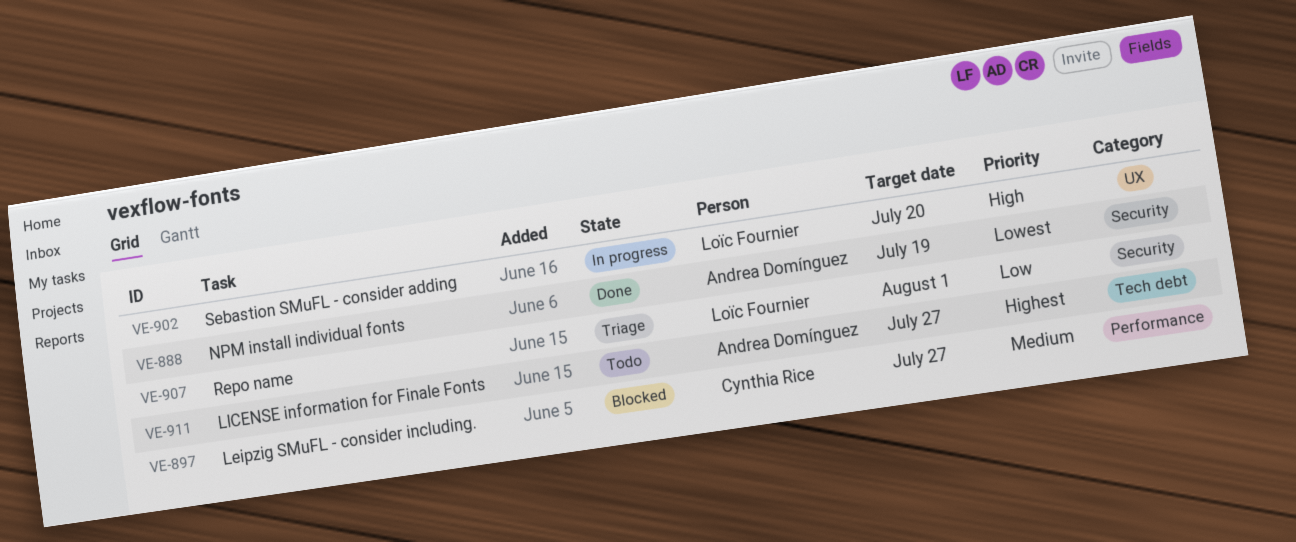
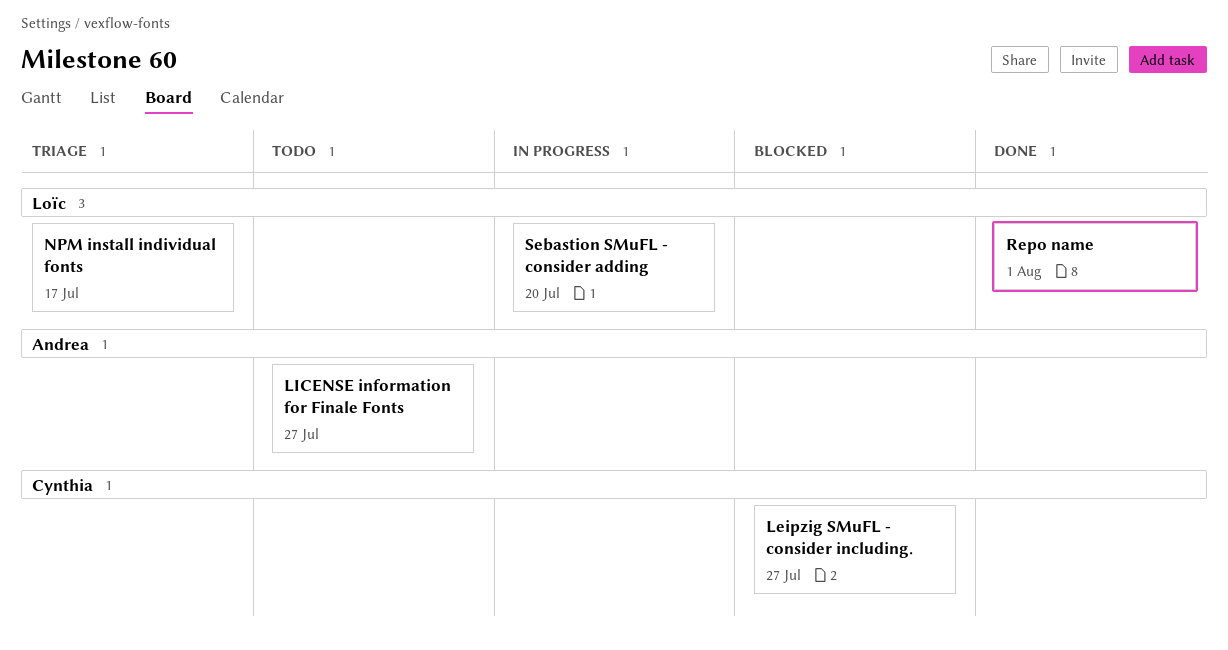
NPM install individual fonts, status: Done -> Triage
NPM install individual fonts, owner: Andrea Domínguez -> Loïc Fournier
NPM install individual fonts, due: Jul 19 -> Jul 17
Repo name, status: Triage -> Done

